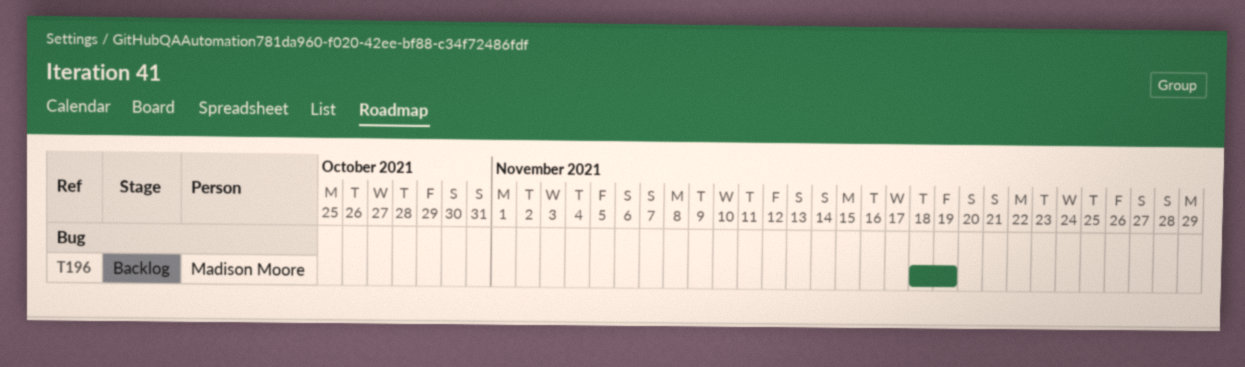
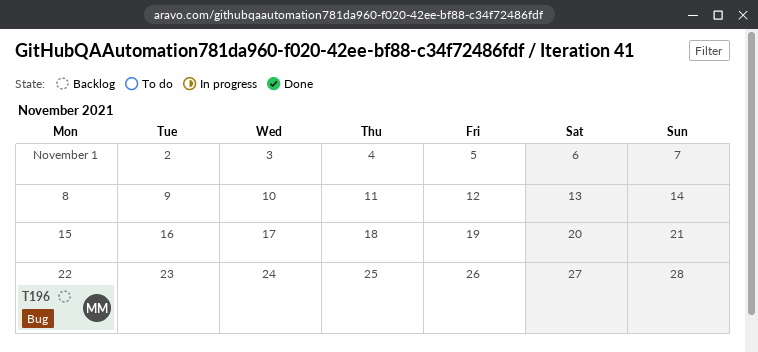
T196, due: Nov 19 -> Nov 22

